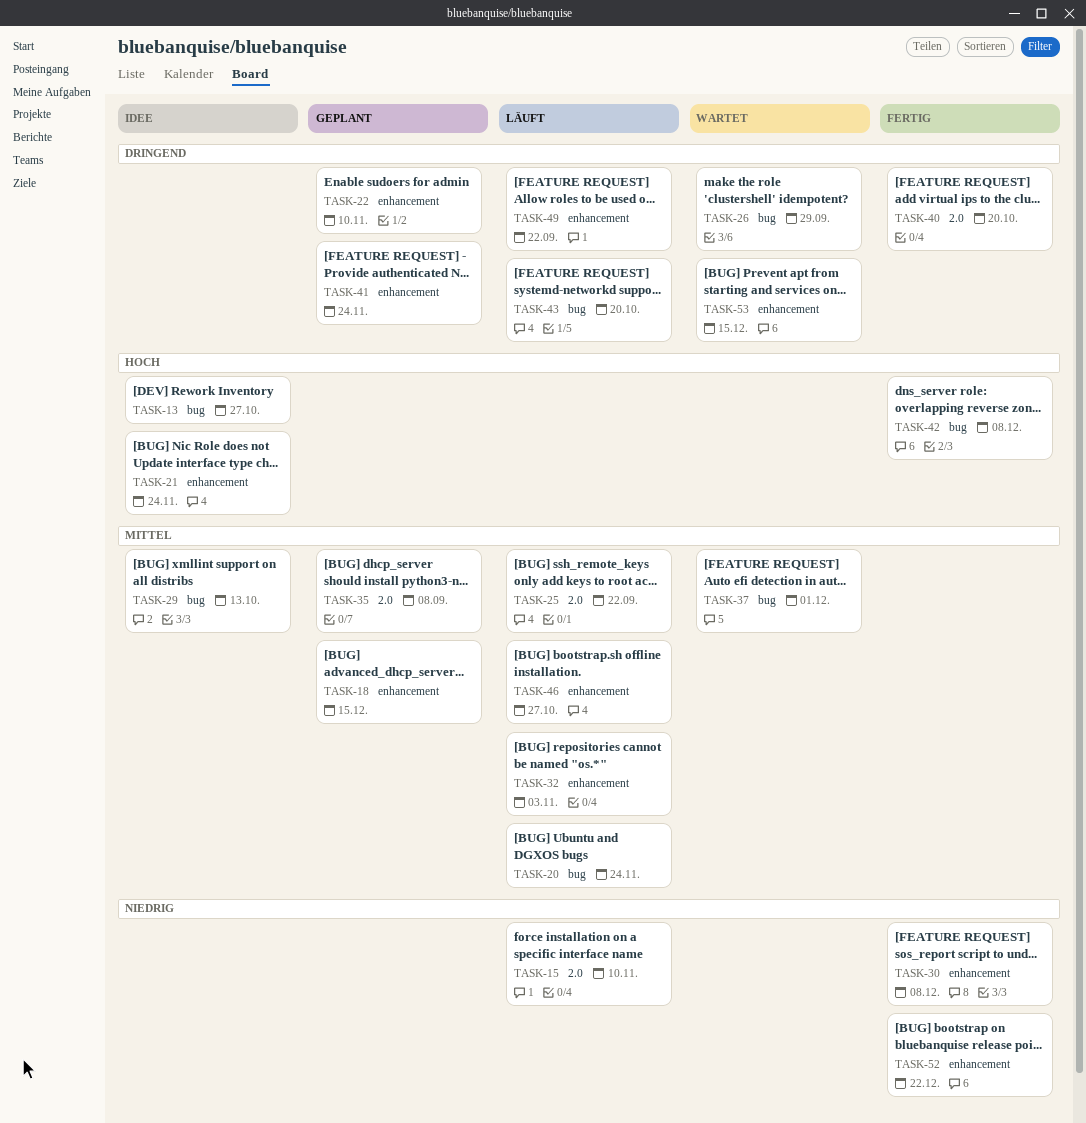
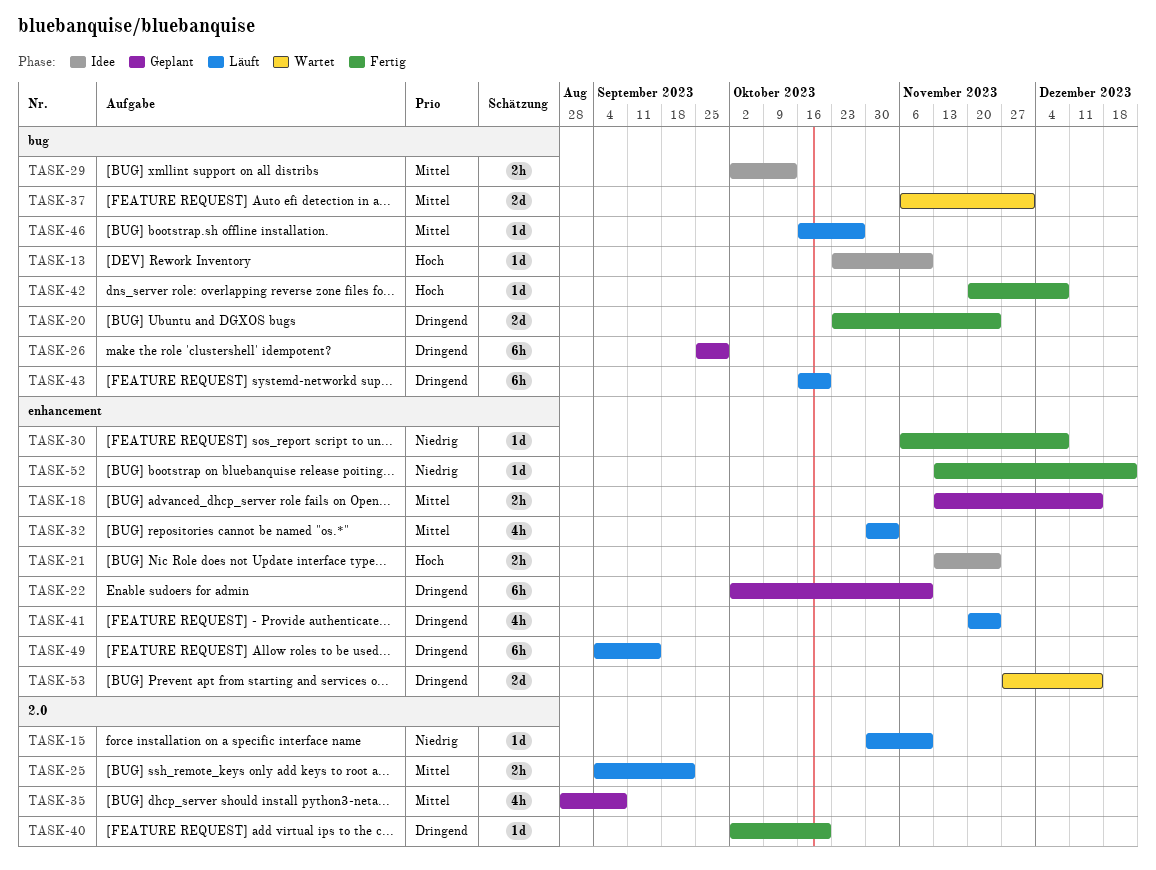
TASK-13, due: Oct 27 -> Nov 10
TASK-20, status: Läuft -> Fertig
TASK-20, priority: Mittel -> Dringend
TASK-26, status: Wartet -> Geplant
TASK-41, status: Geplant -> Läuft
TASK-46, label: enhancement -> bug
TASK-49, due: Sep 22 -> Sep 15

